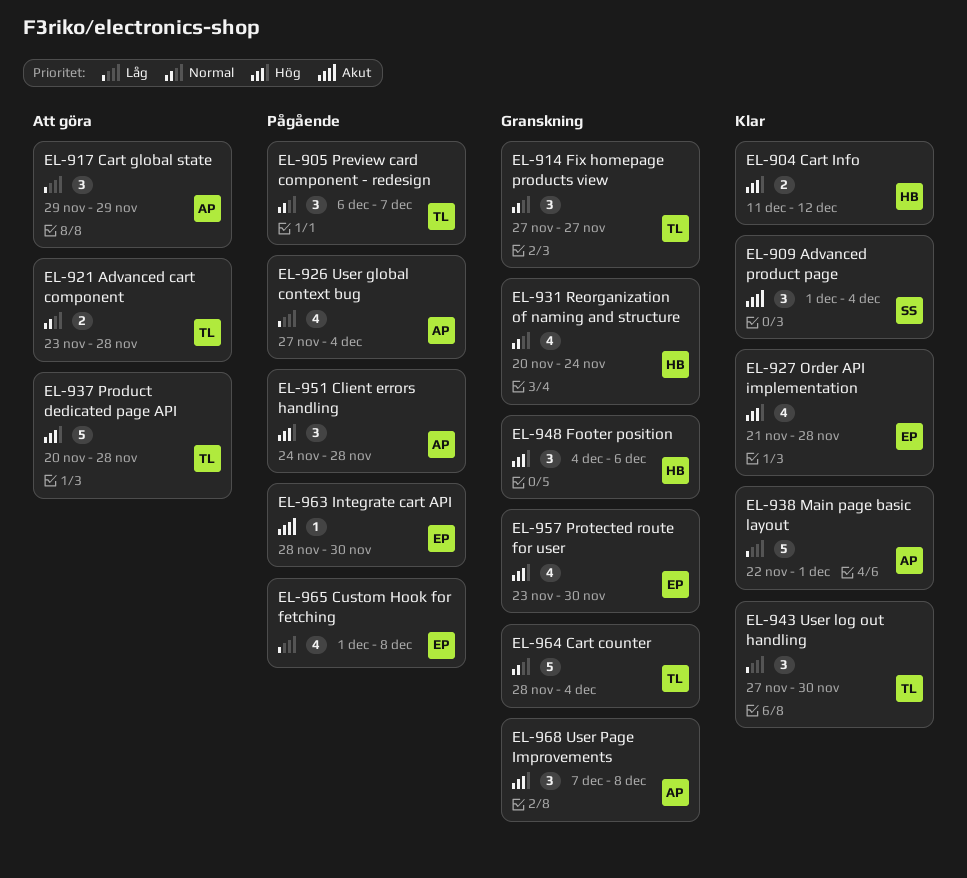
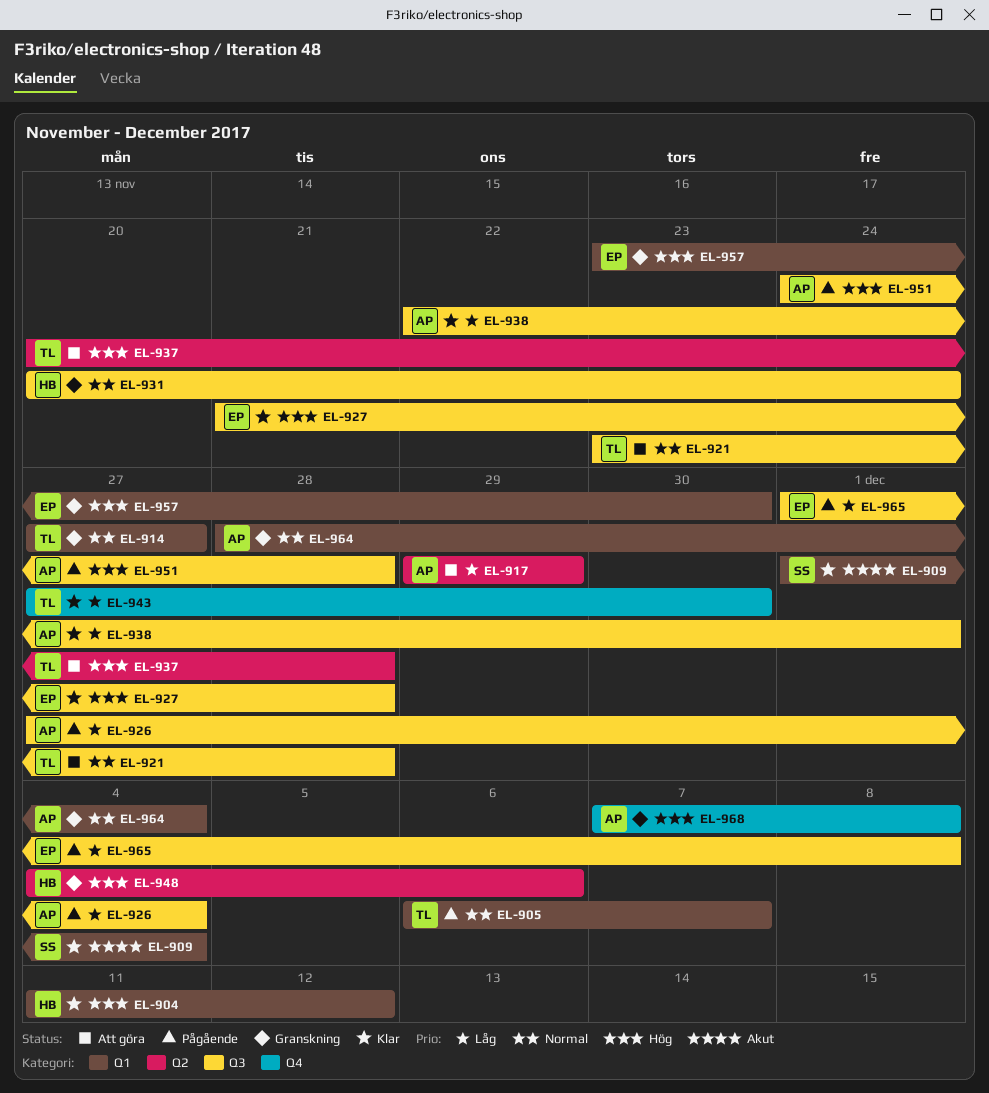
EL-963: present -> none
EL-964, owner: TL -> AP

